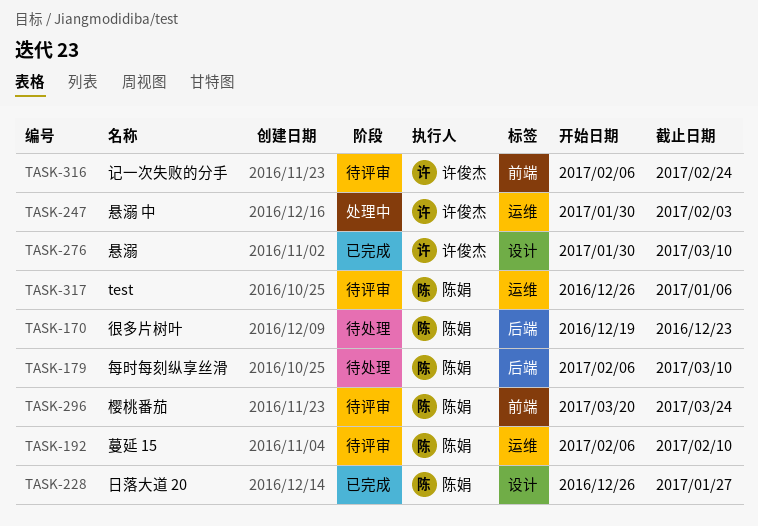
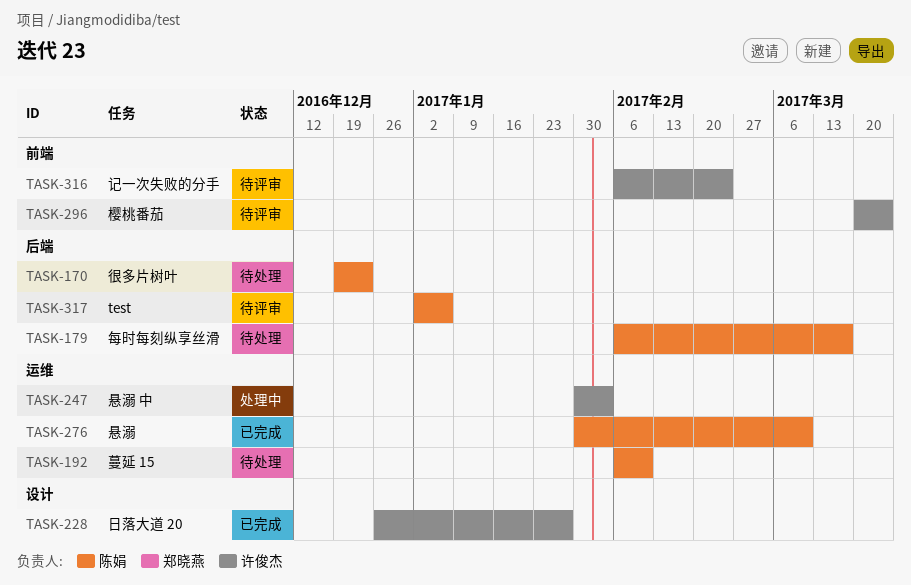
TASK-179, due: Mar 10 -> Mar 17
TASK-192, status: 待评审 -> 待处理
TASK-228, owner: 陈娟 -> 许俊杰
TASK-276, owner: 许俊杰 -> 陈娟
TASK-276, label: 设计 -> 运维
TASK-296, owner: 陈娟 -> 许俊杰
TASK-317, label: 运维 -> 后端
TASK-317, start: Dec 26 -> Jan 2

